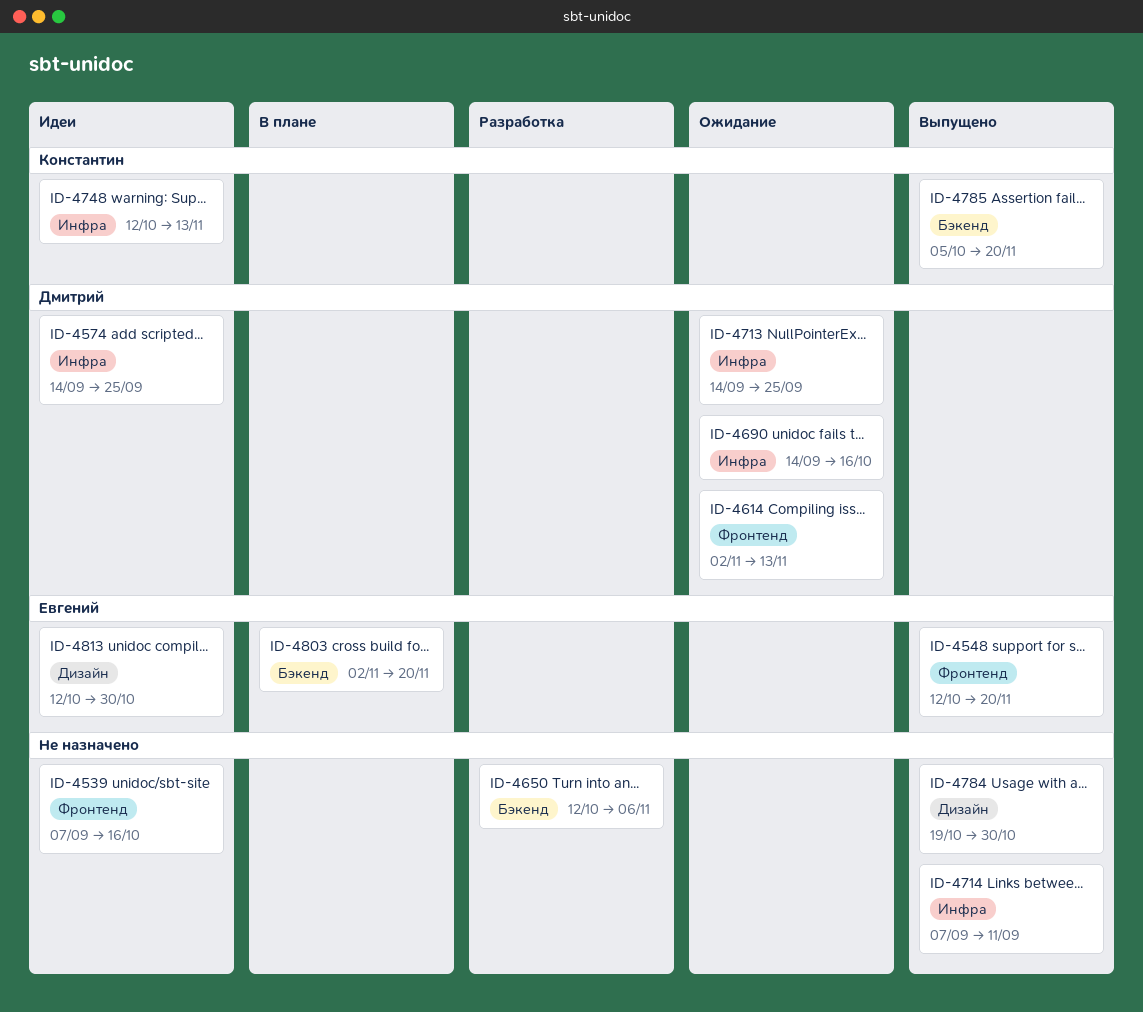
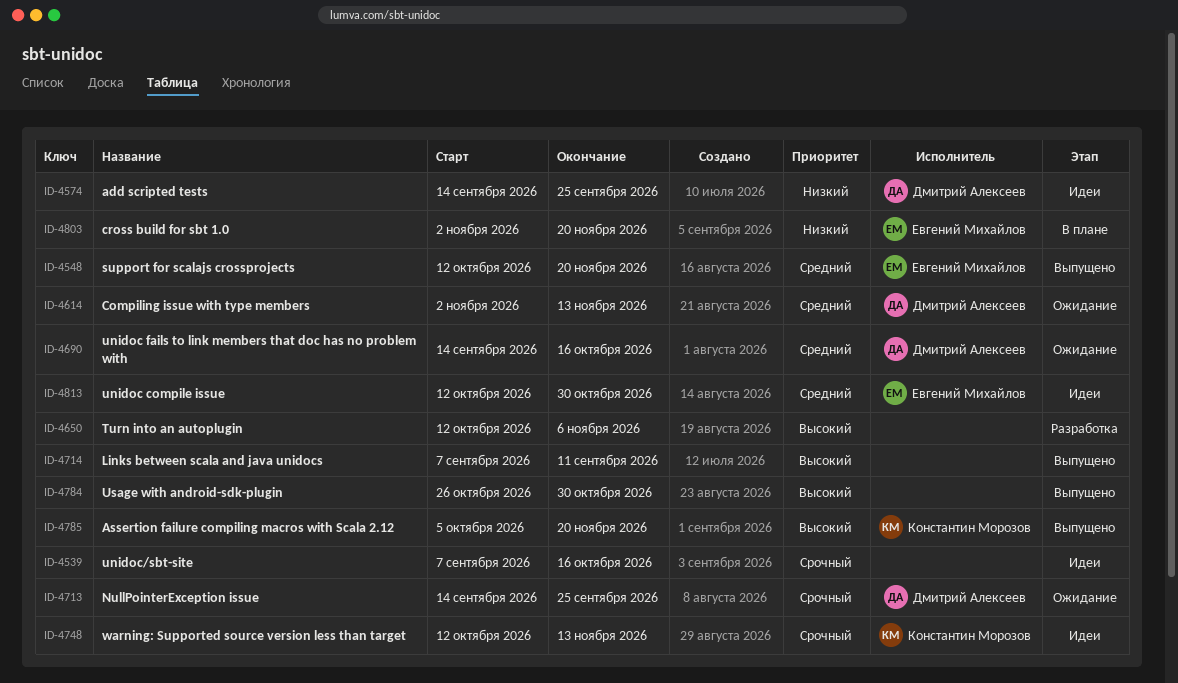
ID-4784, start: Oct 19 -> Oct 26

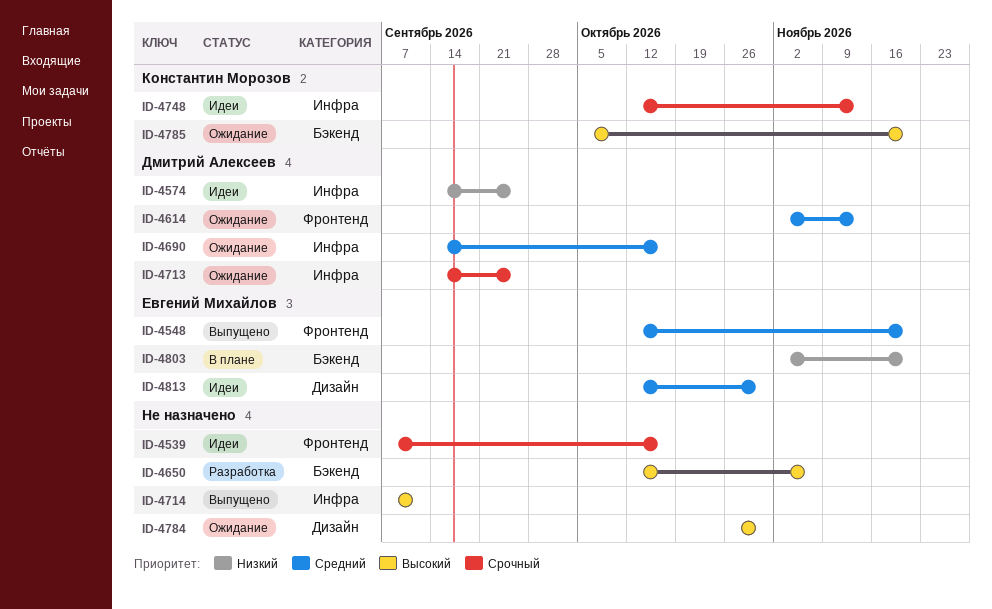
ID-4784, status: Выпущено -> Ожидание
ID-4785, status: Выпущено -> Ожидание

